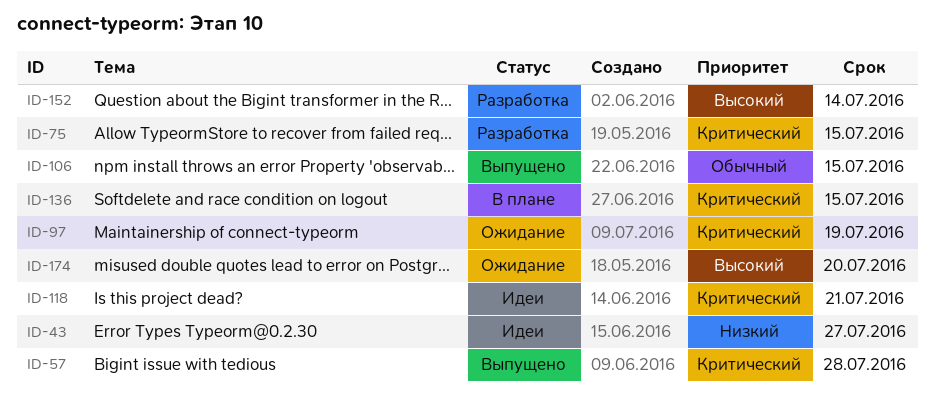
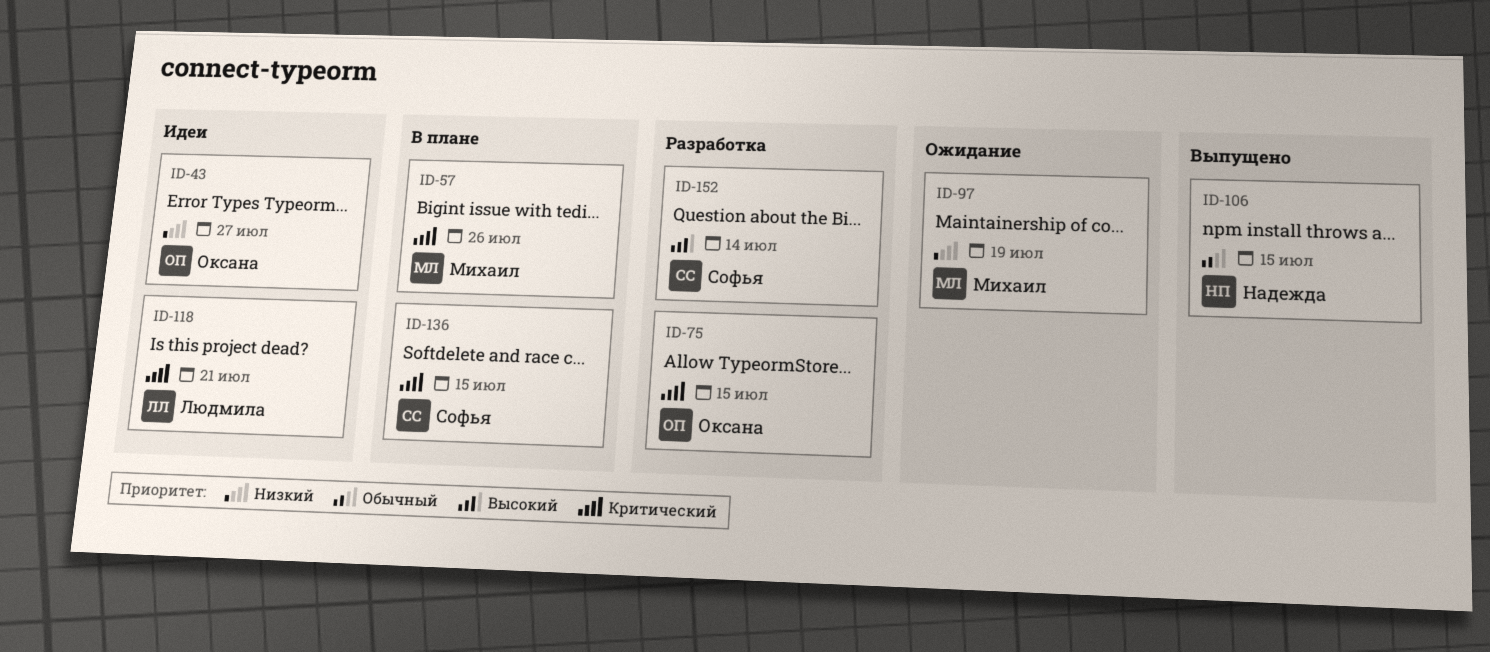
ID-57, status: Выпущено -> В плане
ID-57, due: Jul 28 -> Jul 26
ID-97, priority: Критический -> Низкий
ID-174: present -> none

